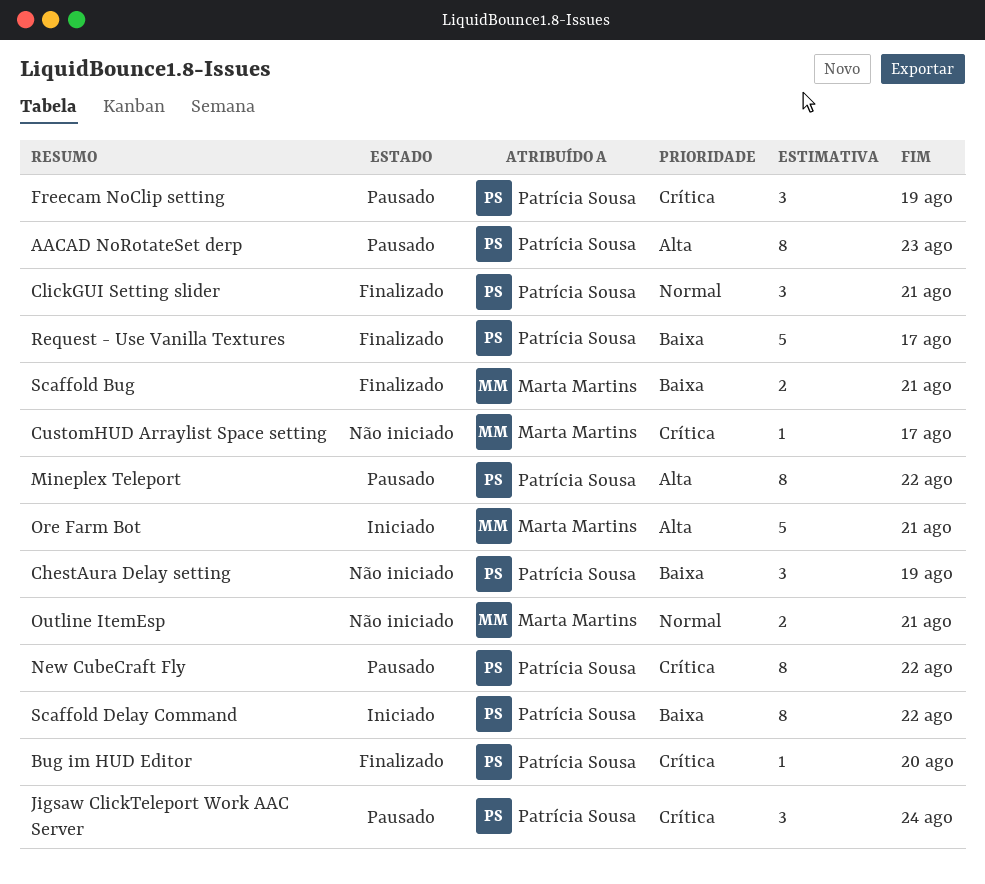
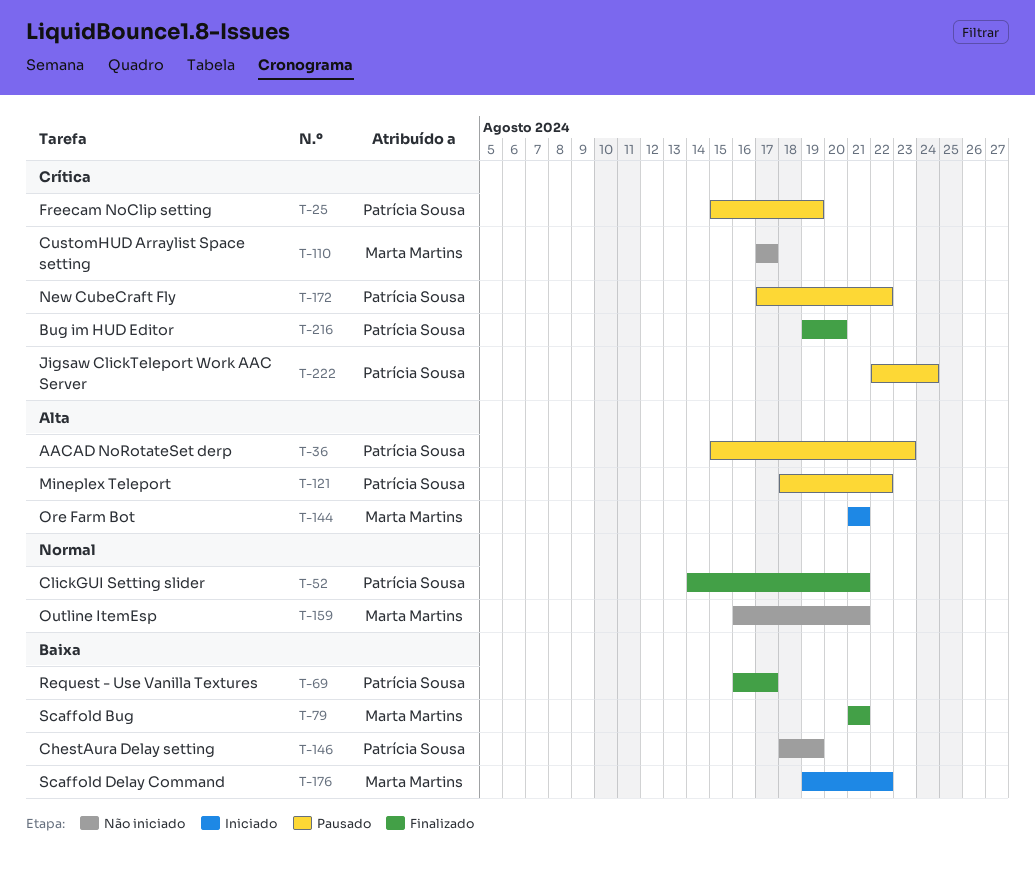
Scaffold Delay Command, owner: Patrícia Sousa -> Marta Martins

